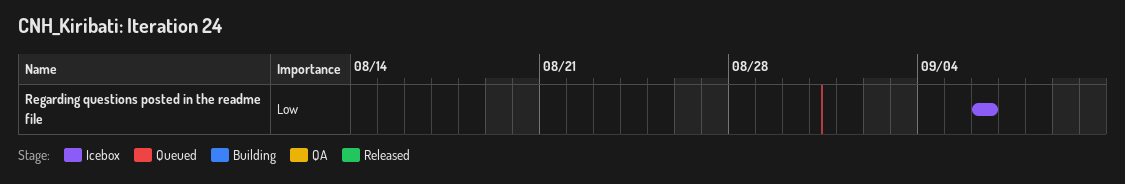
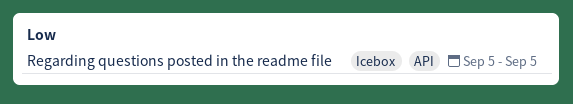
Regarding questions posted in the readme file, start: Sep 6 -> Sep 5
Regarding questions posted in the readme file, due: Sep 6 -> Sep 5

